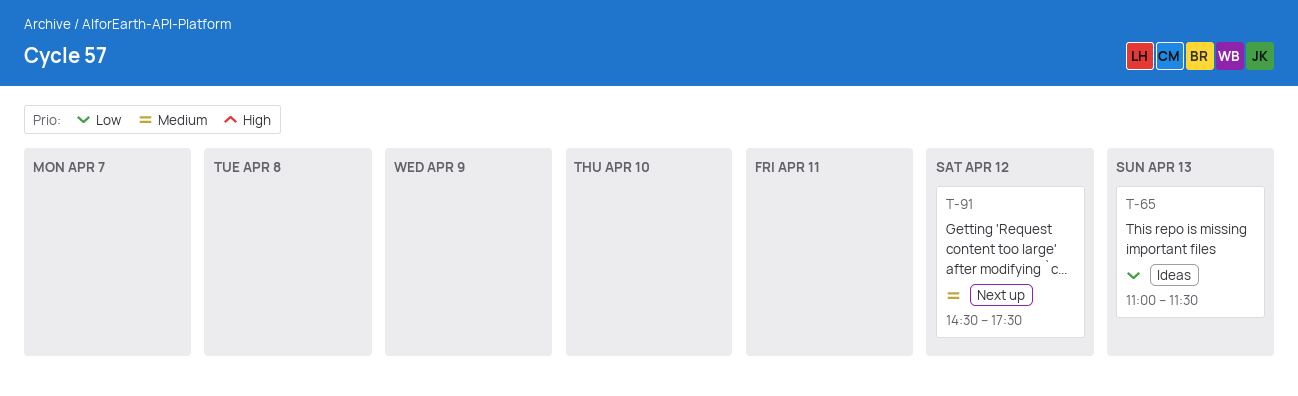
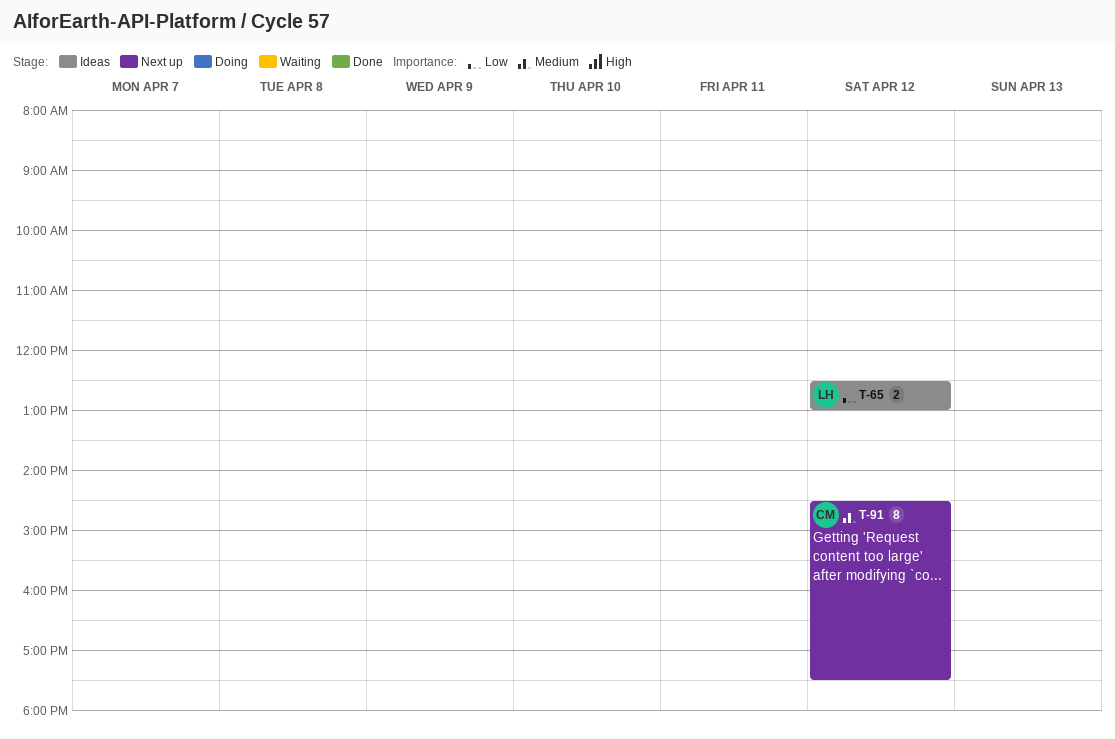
T-65, day: Apr 13 -> Apr 12
T-65, begins: 11:00 -> 12:30
T-65, ends: 11:30 -> 13:00

